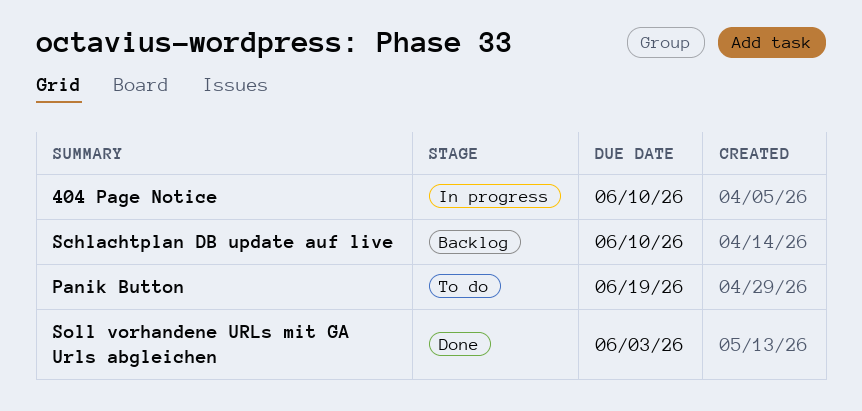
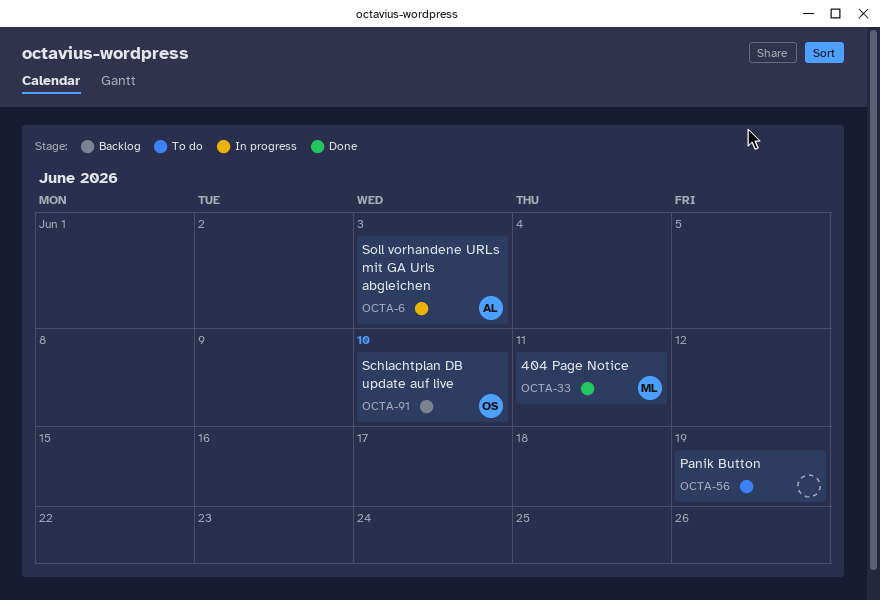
404 Page Notice, status: In progress -> Done
404 Page Notice, due: Jun 10 -> Jun 11
Soll vorhandene URLs mit GA Urls abgleichen, status: Done -> In progress

